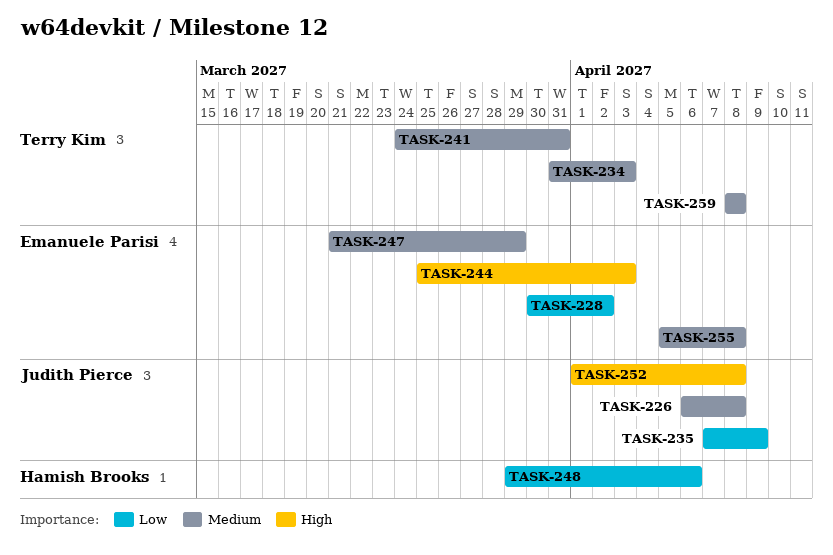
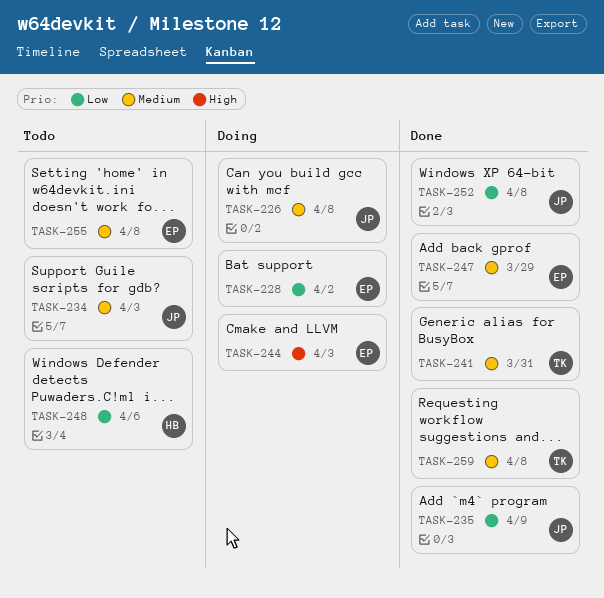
TASK-234, owner: Terry Kim -> Judith Pierce
TASK-252, priority: High -> Low

